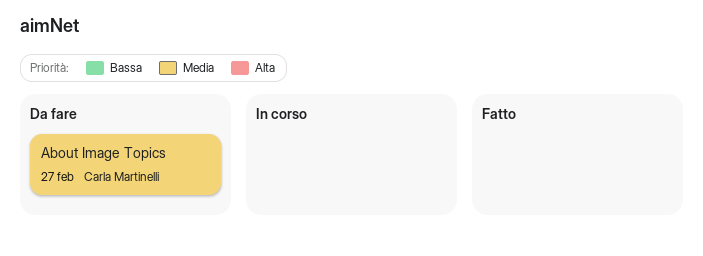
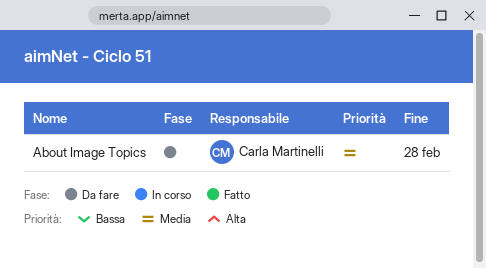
About Image Topics, due: Feb 27 -> Feb 28

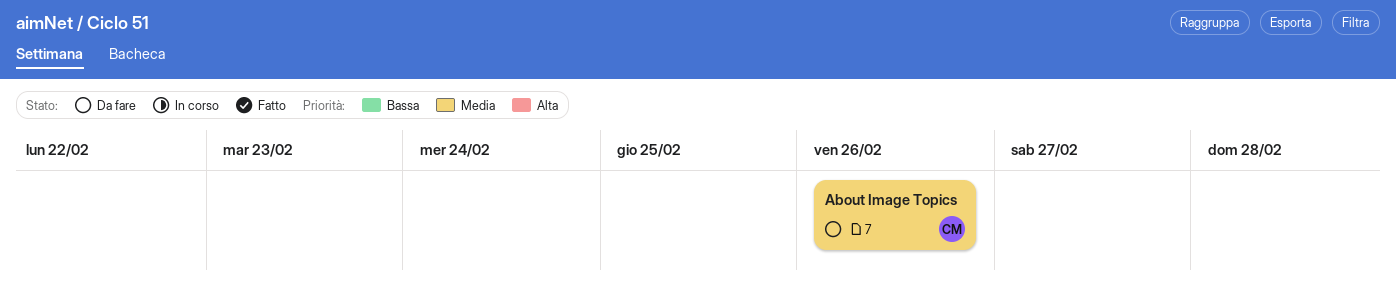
About Image Topics, due: Feb 28 -> Feb 26

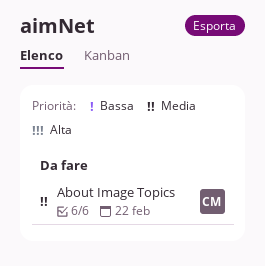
About Image Topics, due: Feb 26 -> Feb 22

